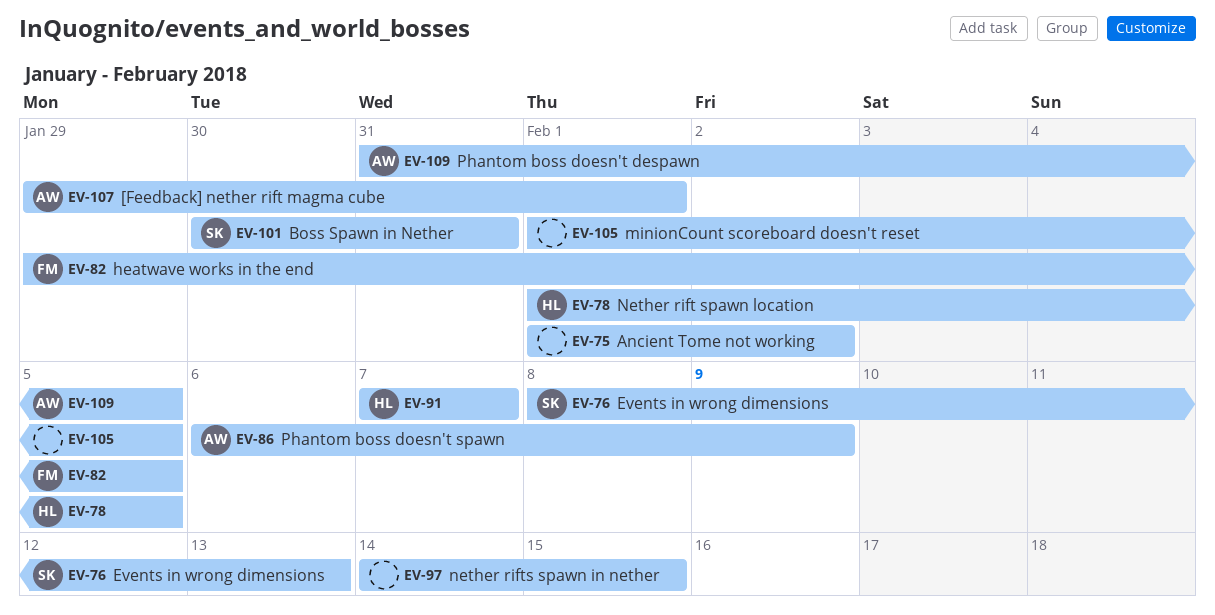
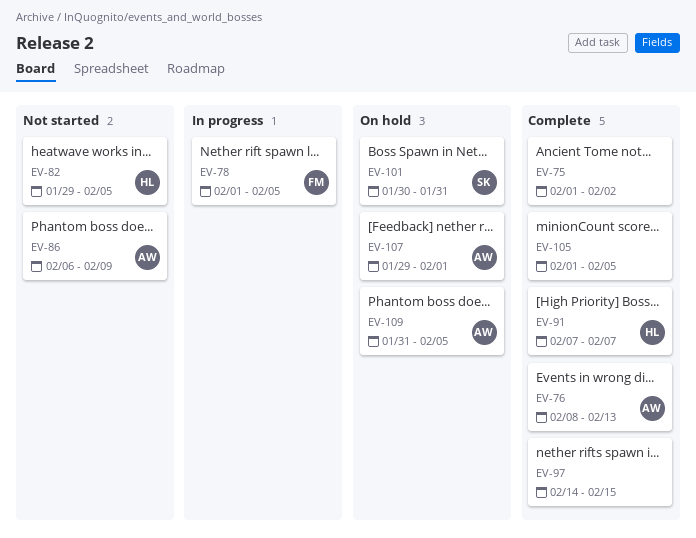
EV-76, owner: SK -> AW
EV-78, owner: HL -> FM
EV-82, owner: FM -> HL

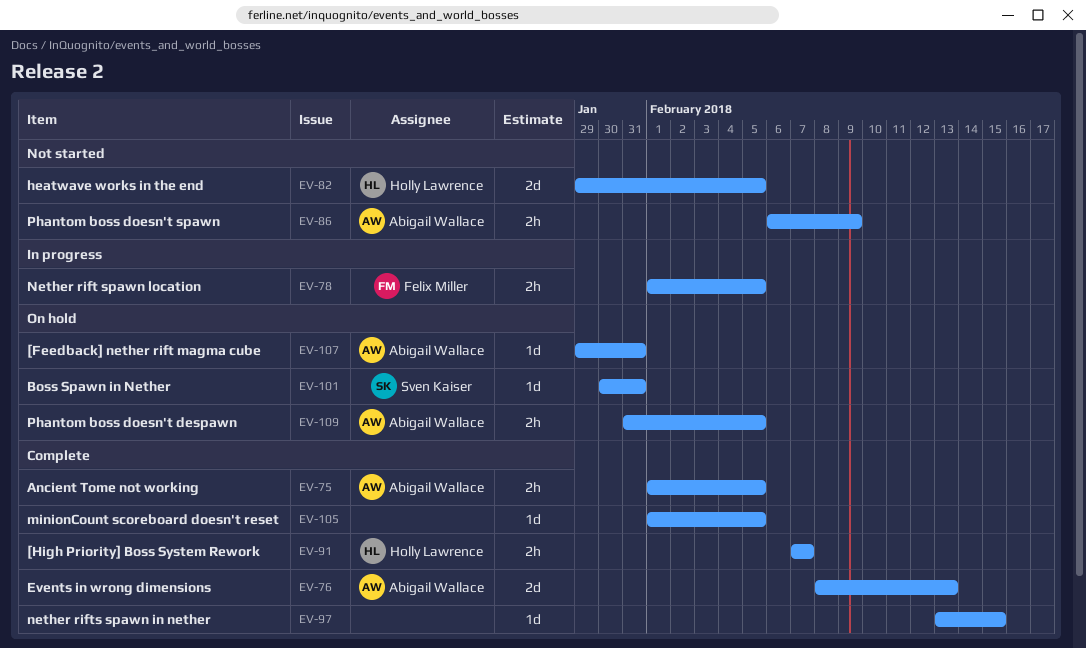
EV-75, owner: none -> Abigail Wallace
EV-75, due: Feb 2 -> Feb 5
EV-97, start: Feb 14 -> Feb 13
EV-107, due: Feb 1 -> Jan 31

